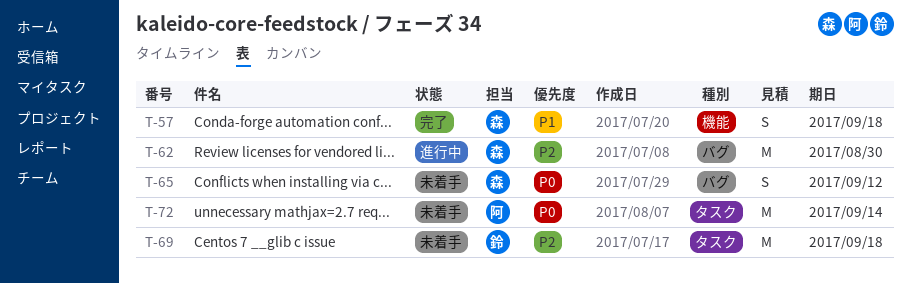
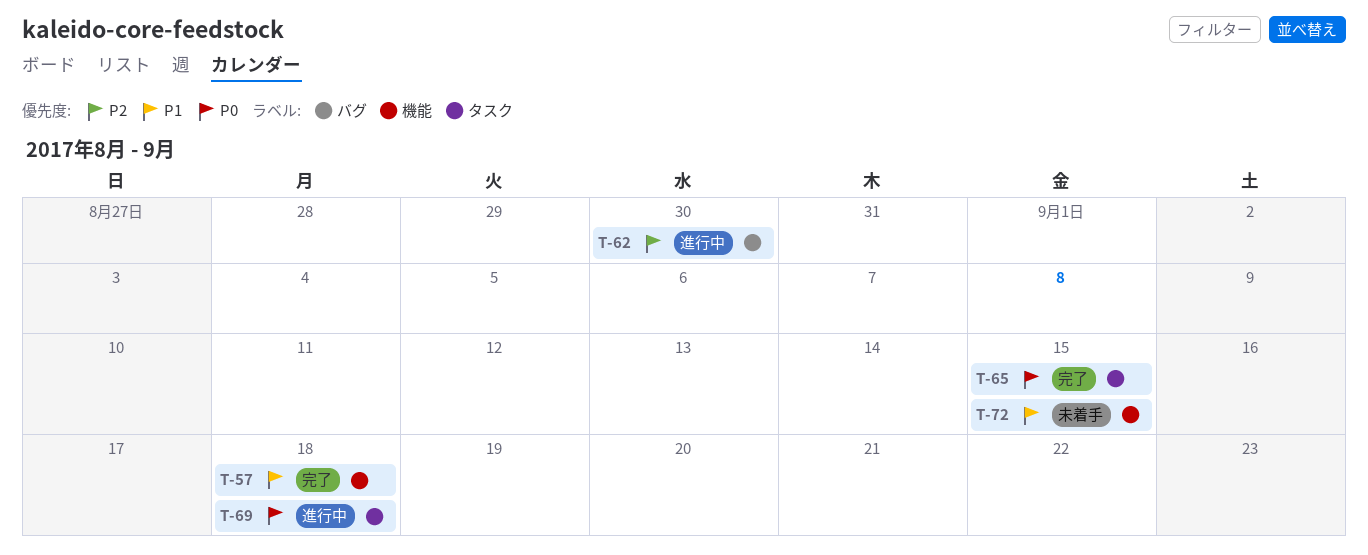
T-65, status: 未着手 -> 完了
T-65, label: バグ -> タスク
T-65, due: Sep 12 -> Sep 15
T-69, status: 未着手 -> 進行中
T-69, priority: P2 -> P0
T-72, priority: P0 -> P1
T-72, label: タスク -> 機能
T-72, due: Sep 14 -> Sep 15

